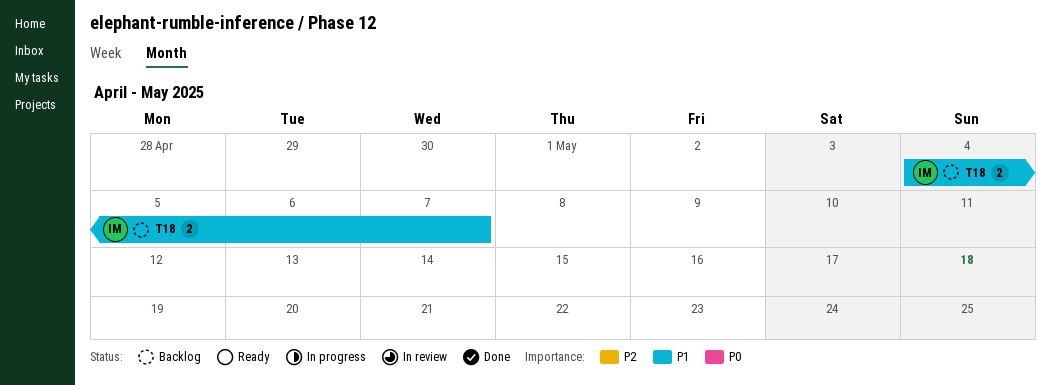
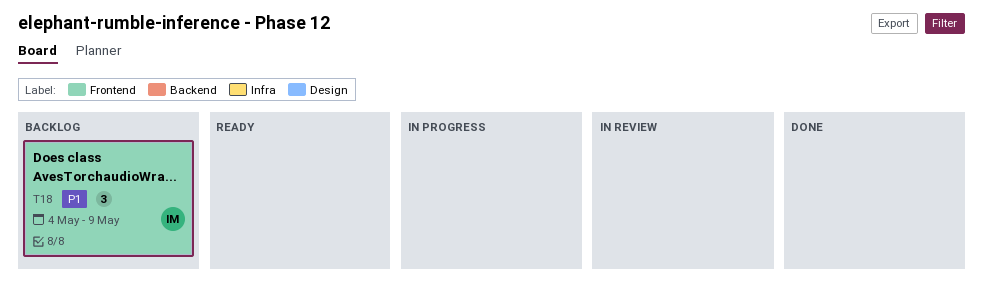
T18, estimate: 2 -> 3
T18, due: May 7 -> May 9

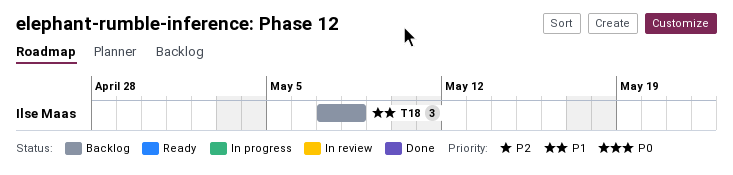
T18, start: May 4 -> May 7
T18, due: May 9 -> May 8

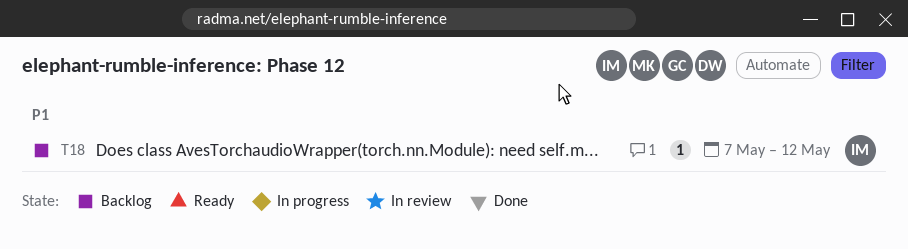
T18, estimate: 3 -> 1
T18, due: May 8 -> May 12

